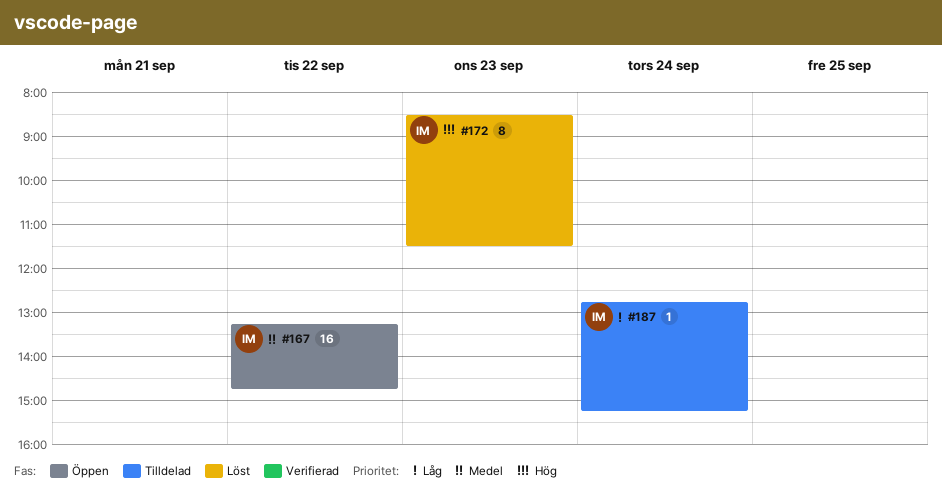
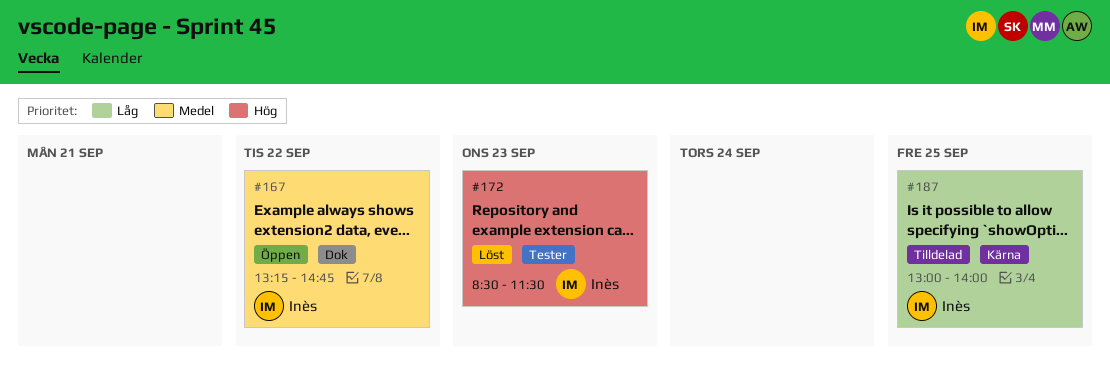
#187, day: Sep 24 -> Sep 25
#187, begins: 12:45 -> 13:00
#187, ends: 15:15 -> 14:00

